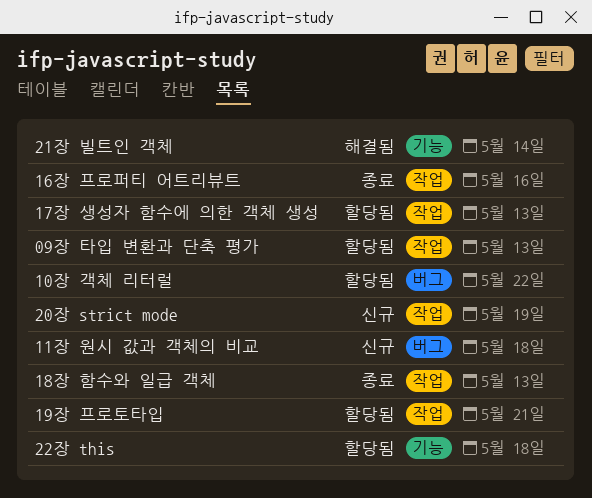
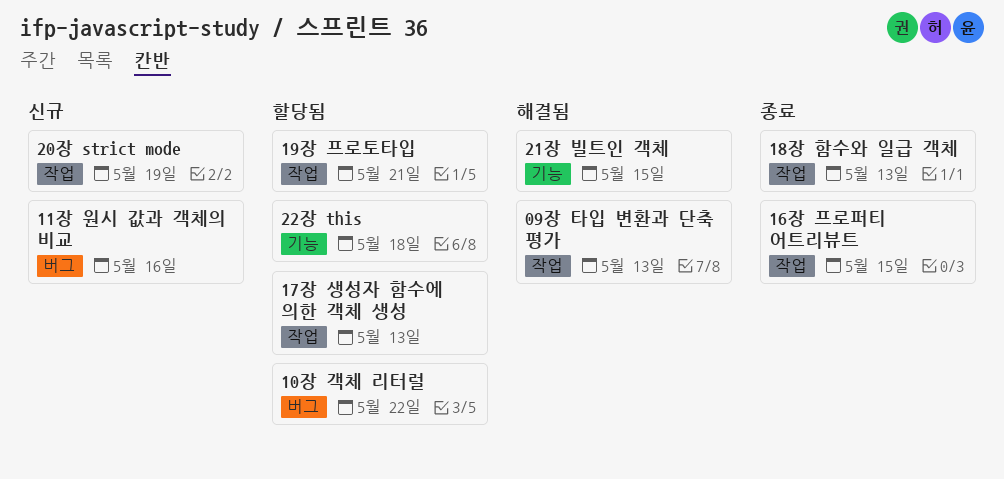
09장 타입 변환과 단축 평가, status: 할당됨 -> 해결됨
11장 원시 값과 객체의 비교, due: May 18 -> May 16
16장 프로퍼티 어트리뷰트, due: May 16 -> May 15
21장 빌트인 객체, due: May 14 -> May 15

